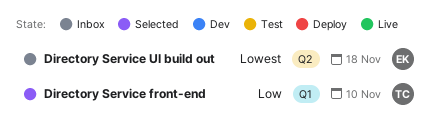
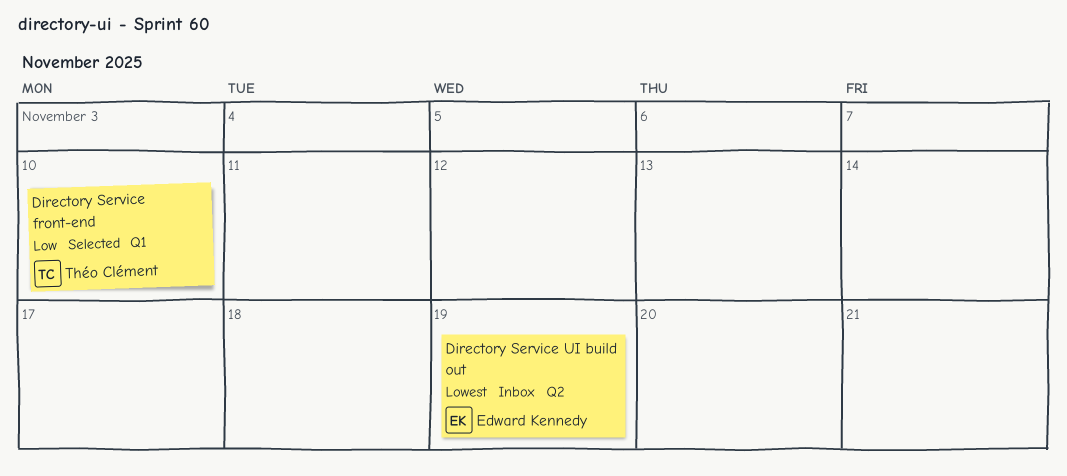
Directory Service UI build out, due: Nov 18 -> Nov 19

